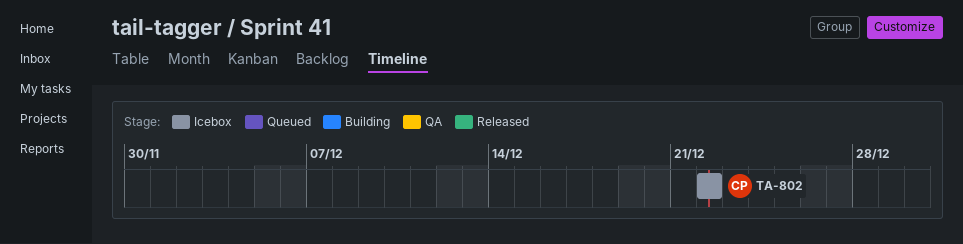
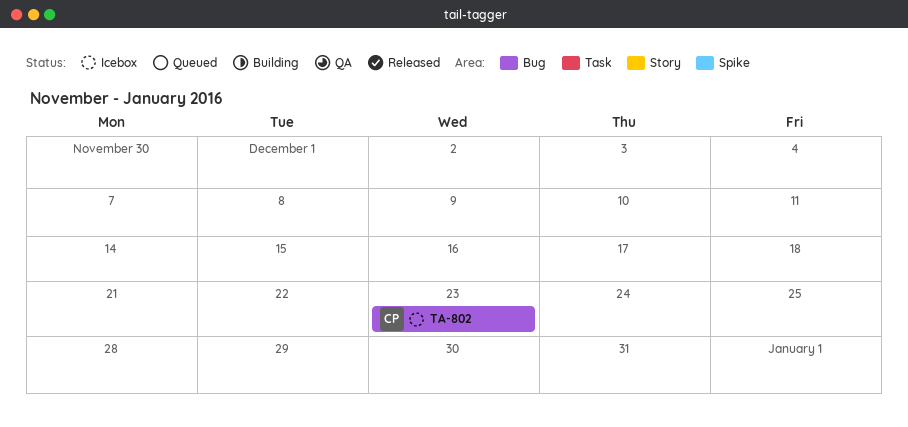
TA-802, start: Dec 22 -> Dec 23
TA-802, due: Dec 22 -> Dec 23

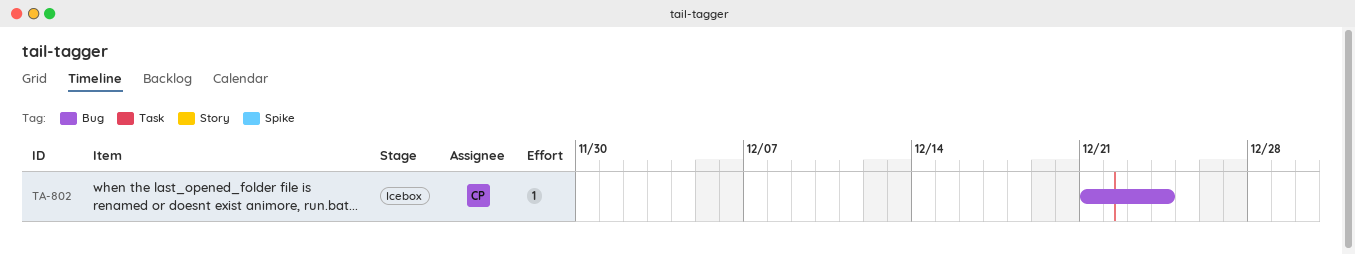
TA-802, start: Dec 23 -> Dec 21
TA-802, due: Dec 23 -> Dec 24

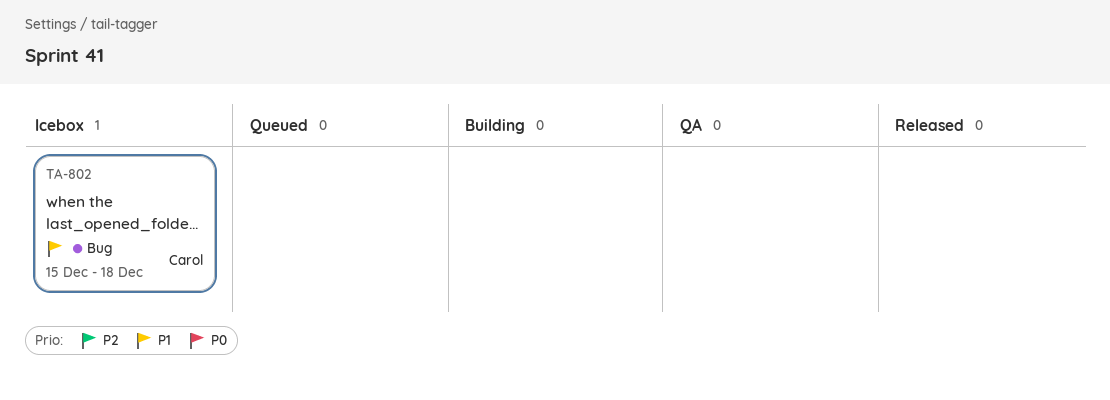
TA-802, start: Dec 21 -> Dec 15
TA-802, due: Dec 24 -> Dec 18

